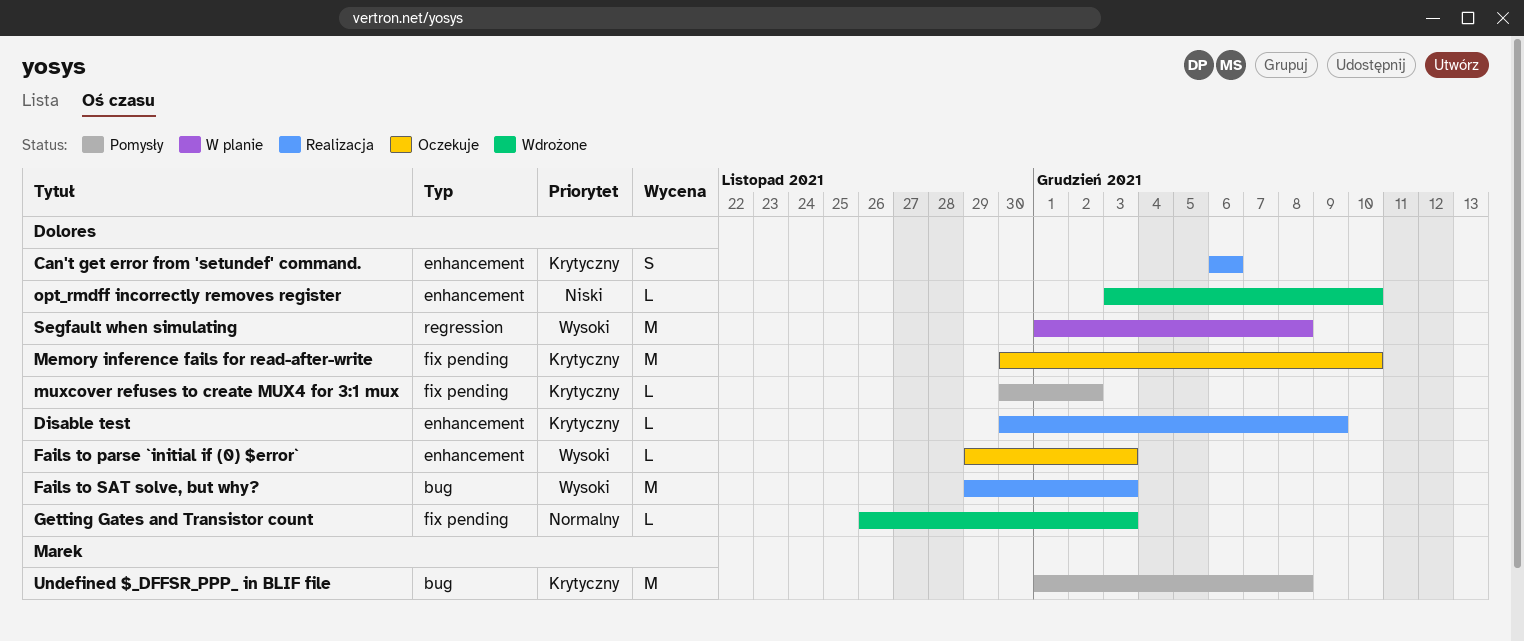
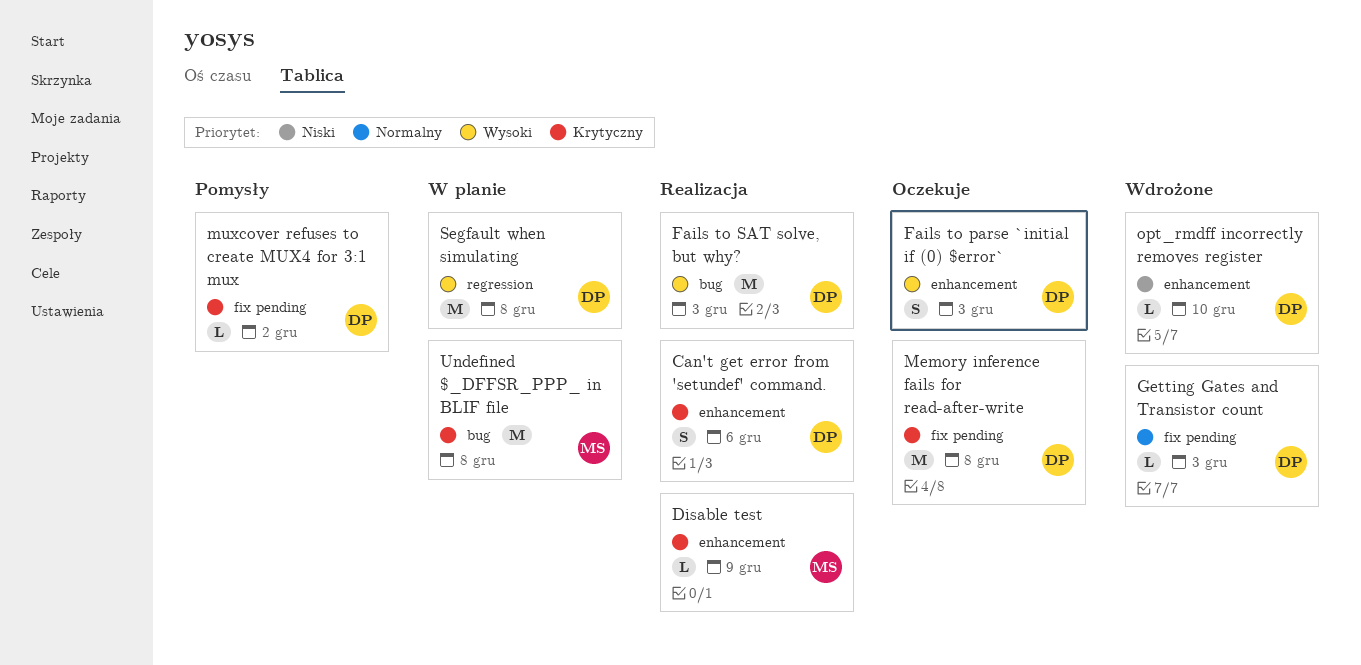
Disable test, owner: Dolores -> Marek
Fails to parse `initial if (0) $error`, estimate: L -> S
Memory inference fails for read-after-write, due: Dec 10 -> Dec 8
Undefined $_DFFSR_PPP_ in BLIF file, status: Pomysły -> W planie

